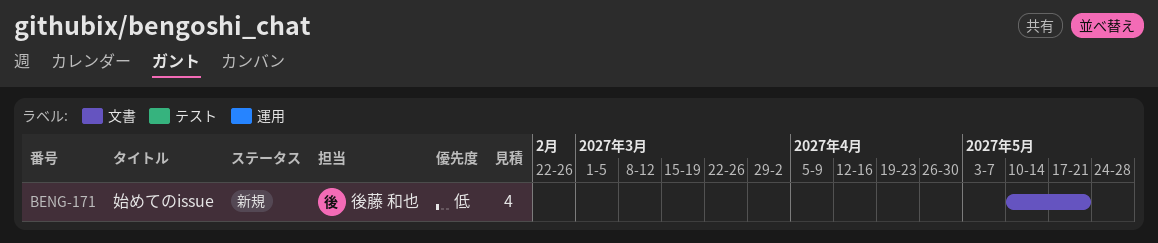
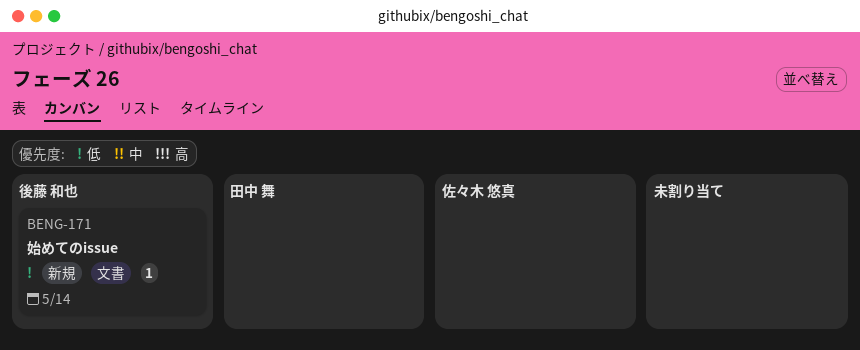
BENG-171, estimate: 4 -> 1
BENG-171, due: May 21 -> May 14

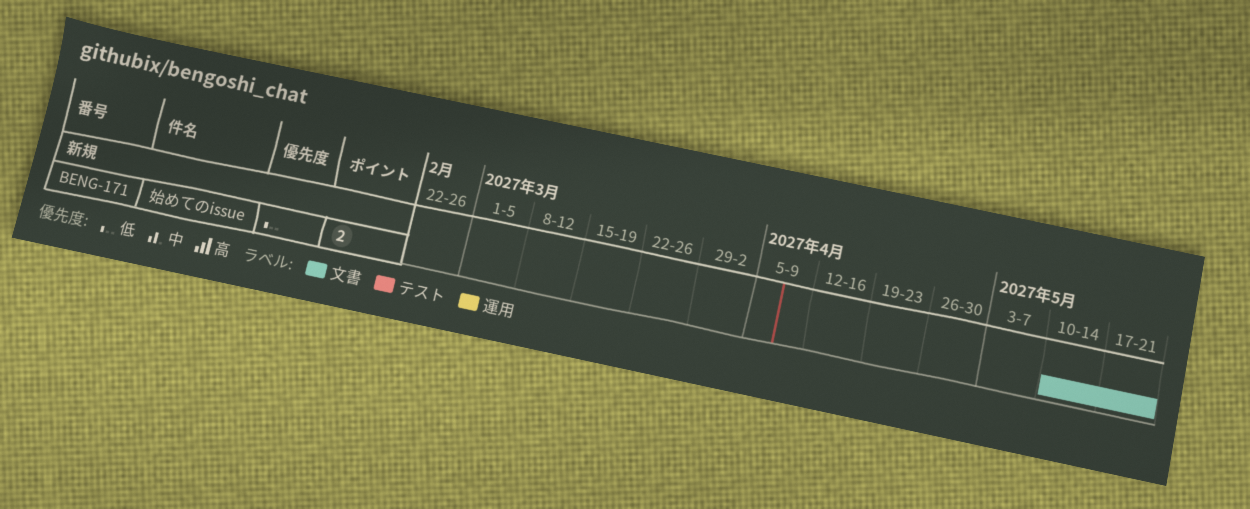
BENG-171, estimate: 1 -> 2
BENG-171, due: May 14 -> May 21

